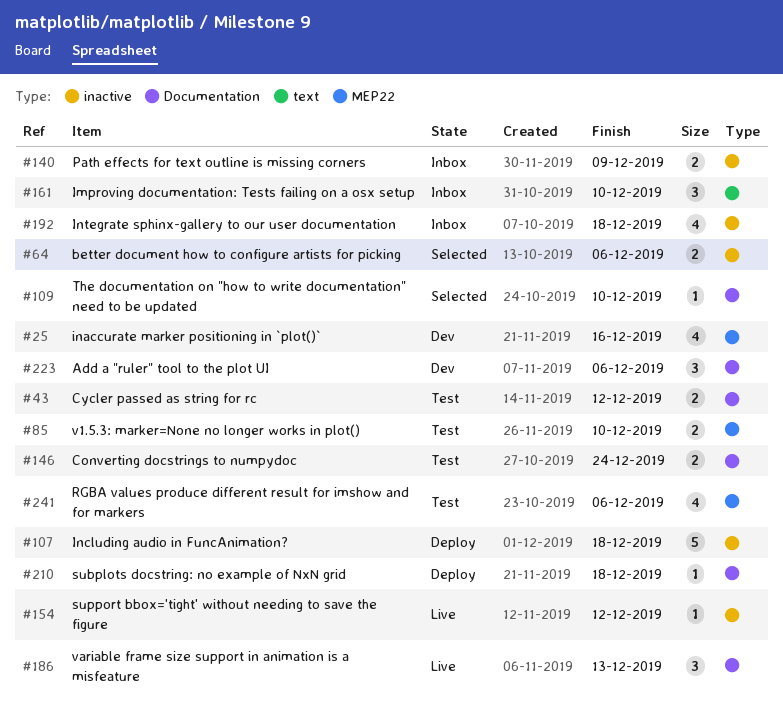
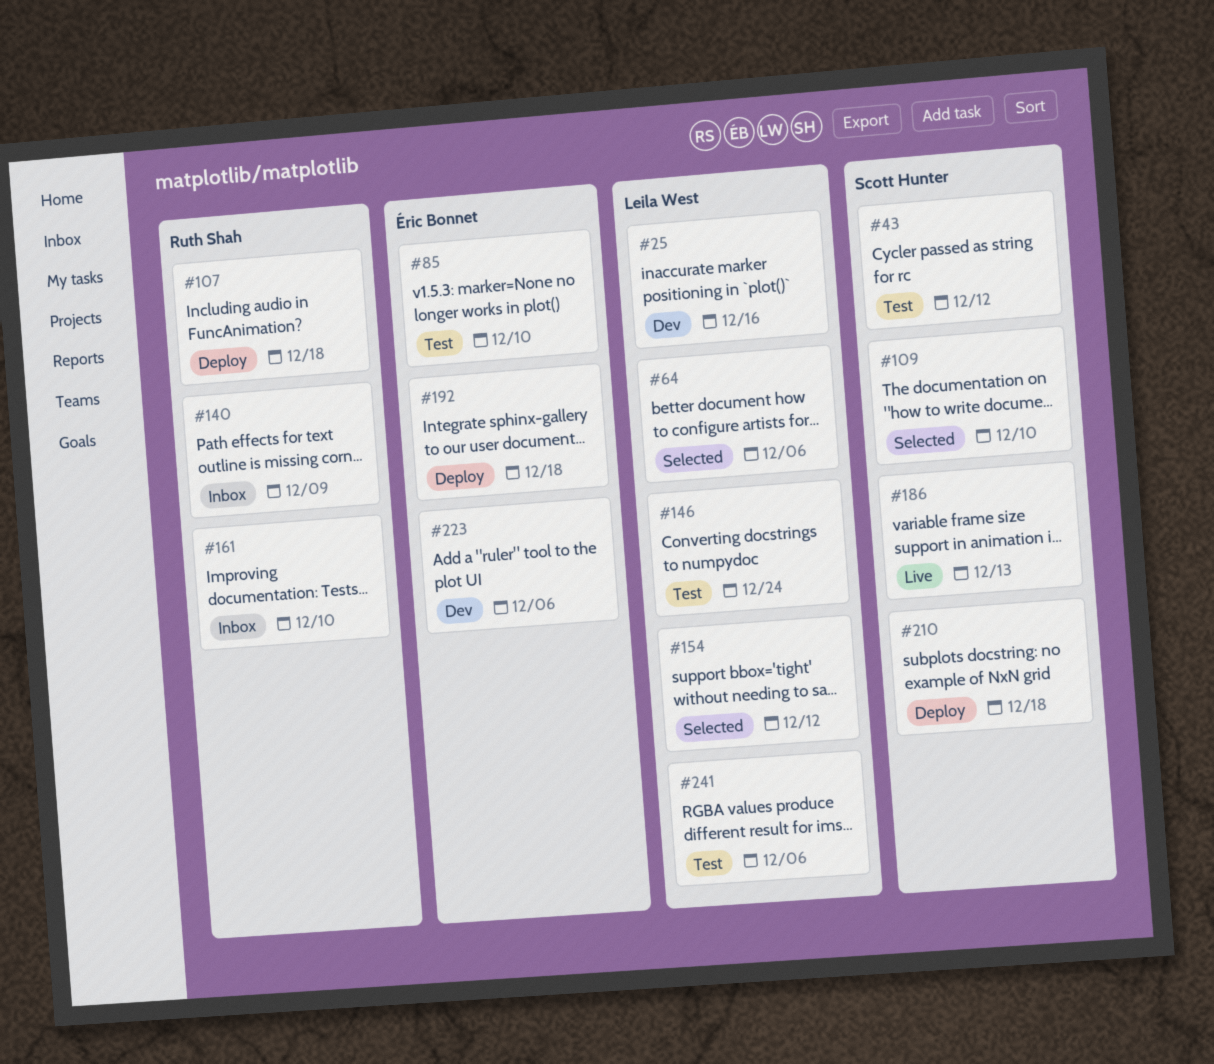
#154, status: Live -> Selected
#192, status: Inbox -> Deploy

